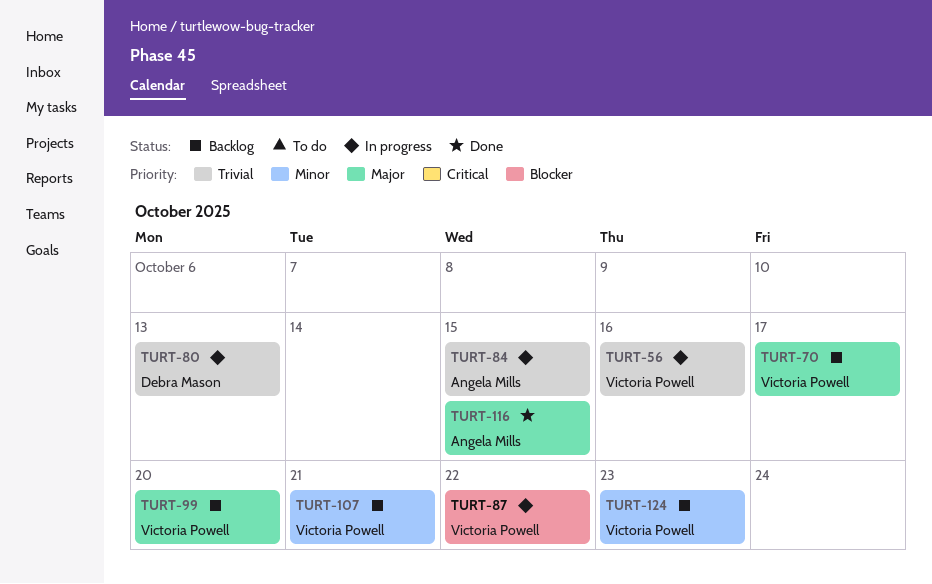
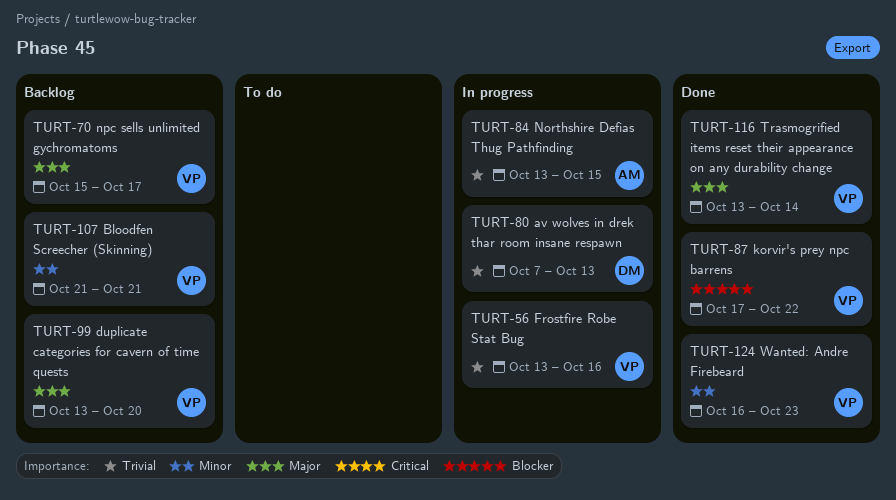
TURT-87, status: In progress -> Done
TURT-116, owner: Angela Mills -> Victoria Powell
TURT-116, due: Oct 15 -> Oct 14
TURT-124, status: Backlog -> Done

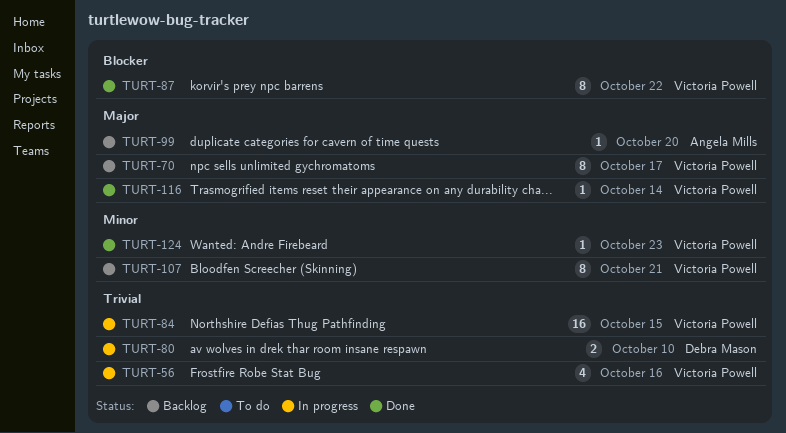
TURT-80, due: Oct 13 -> Oct 10
TURT-84, owner: Angela Mills -> Victoria Powell
TURT-99, owner: Victoria Powell -> Angela Mills

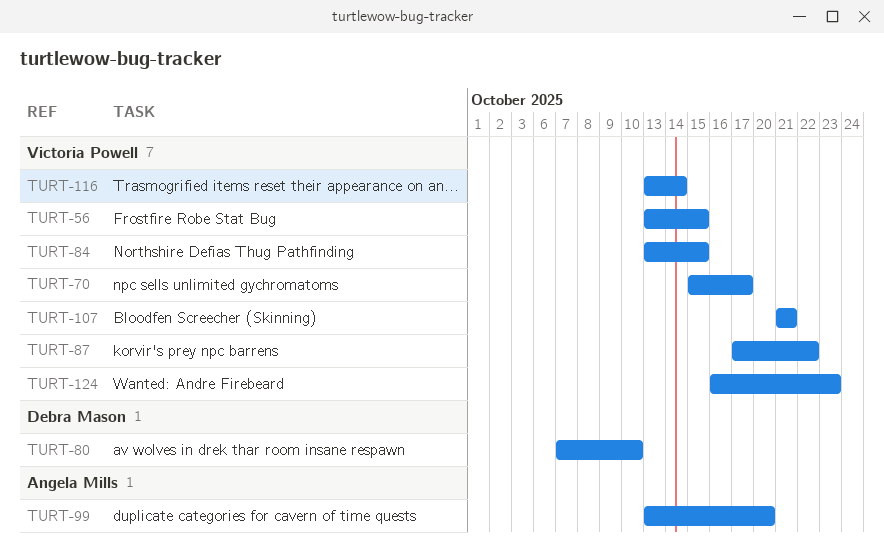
TURT-56, due: Oct 16 -> Oct 15

